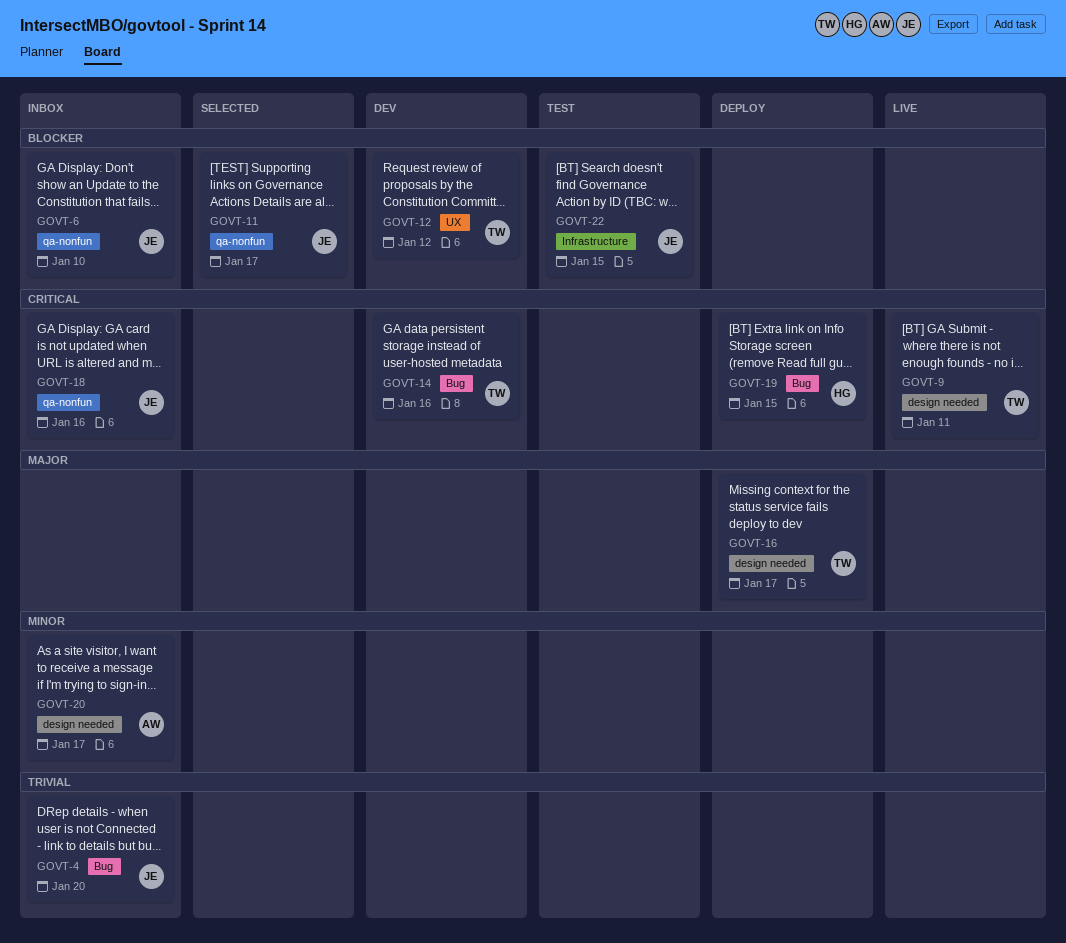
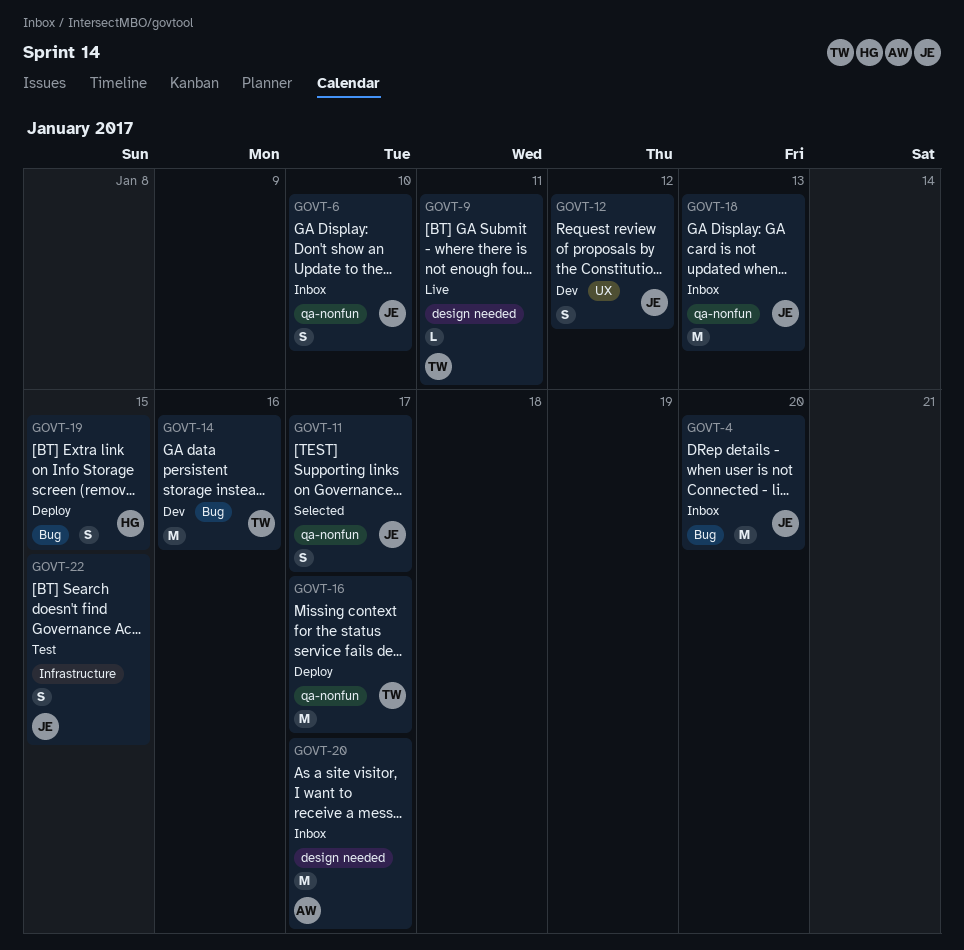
GOVT-12, owner: TW -> JE
GOVT-16, label: design needed -> qa-nonfun
GOVT-18, due: Jan 16 -> Jan 13

